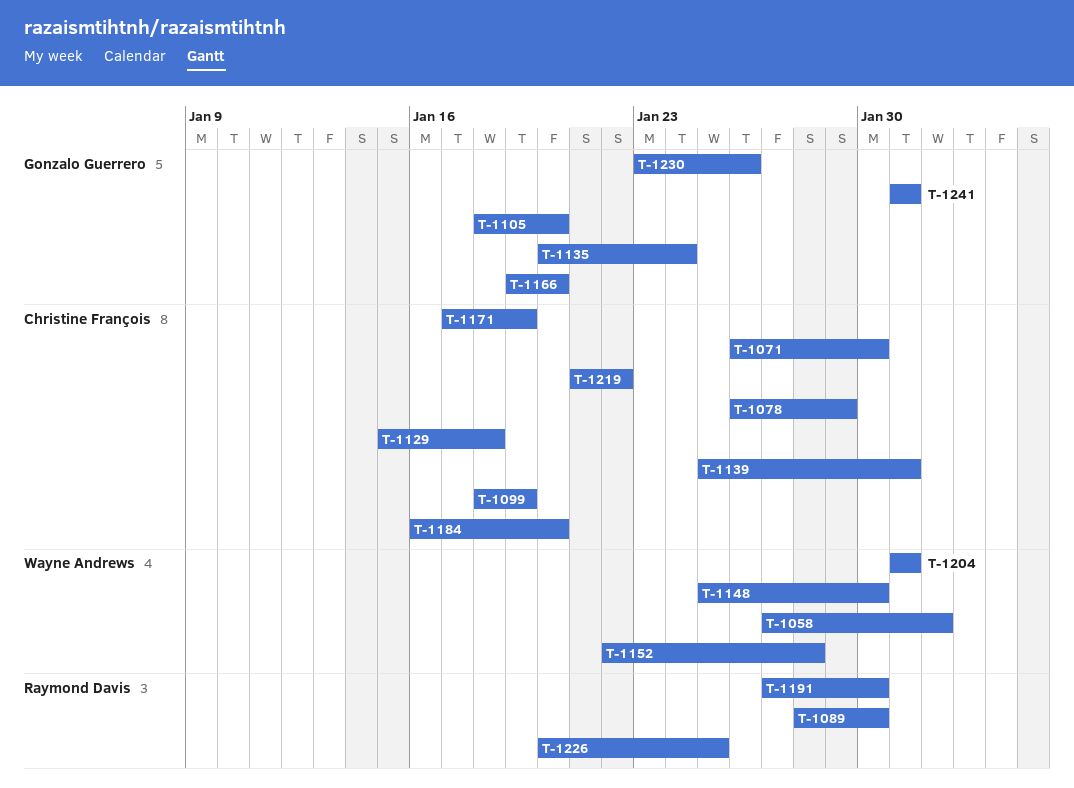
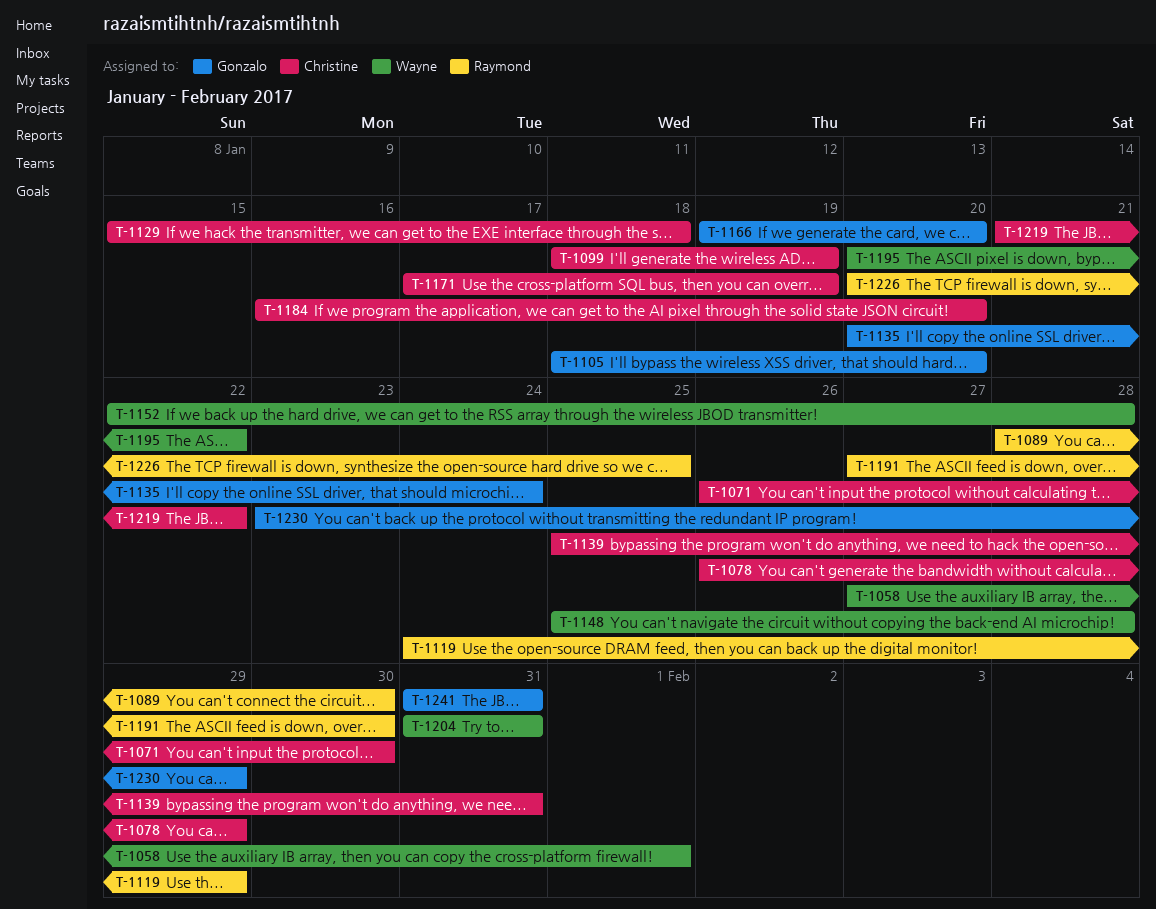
T-1119: none -> present
T-1148, due: Jan 30 -> Jan 28
T-1195: none -> present
T-1230, due: Jan 26 -> Jan 29

